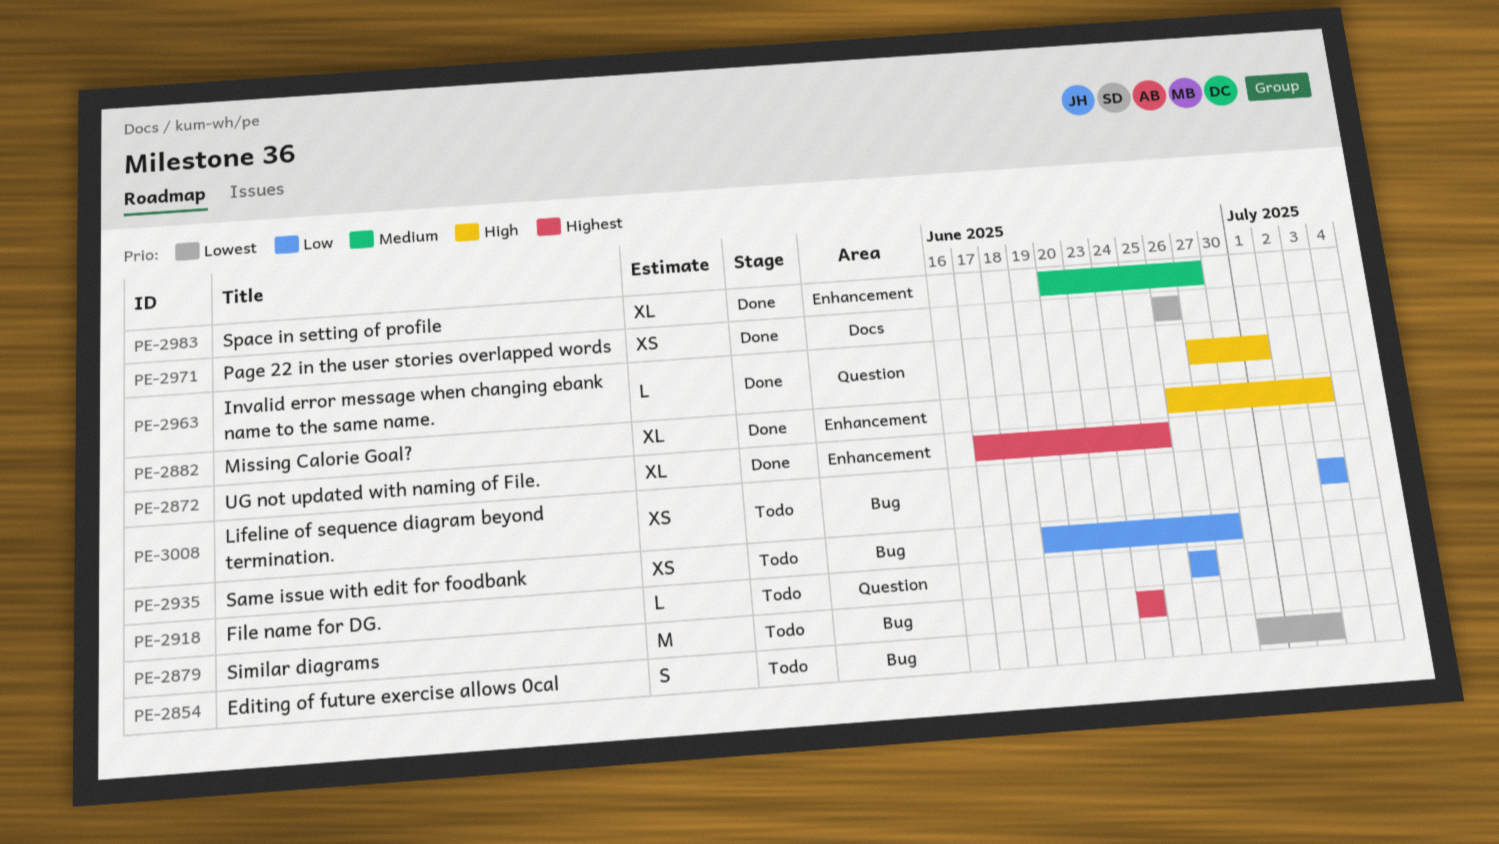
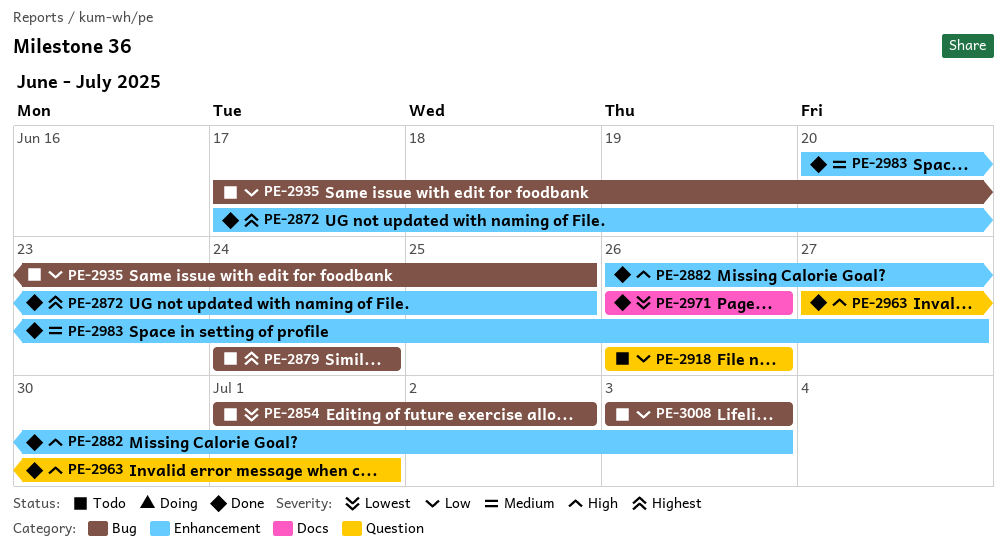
PE-2854, start: Jun 30 -> Jul 1
PE-2935, start: Jun 19 -> Jun 17
PE-2935, due: Jun 27 -> Jun 25

